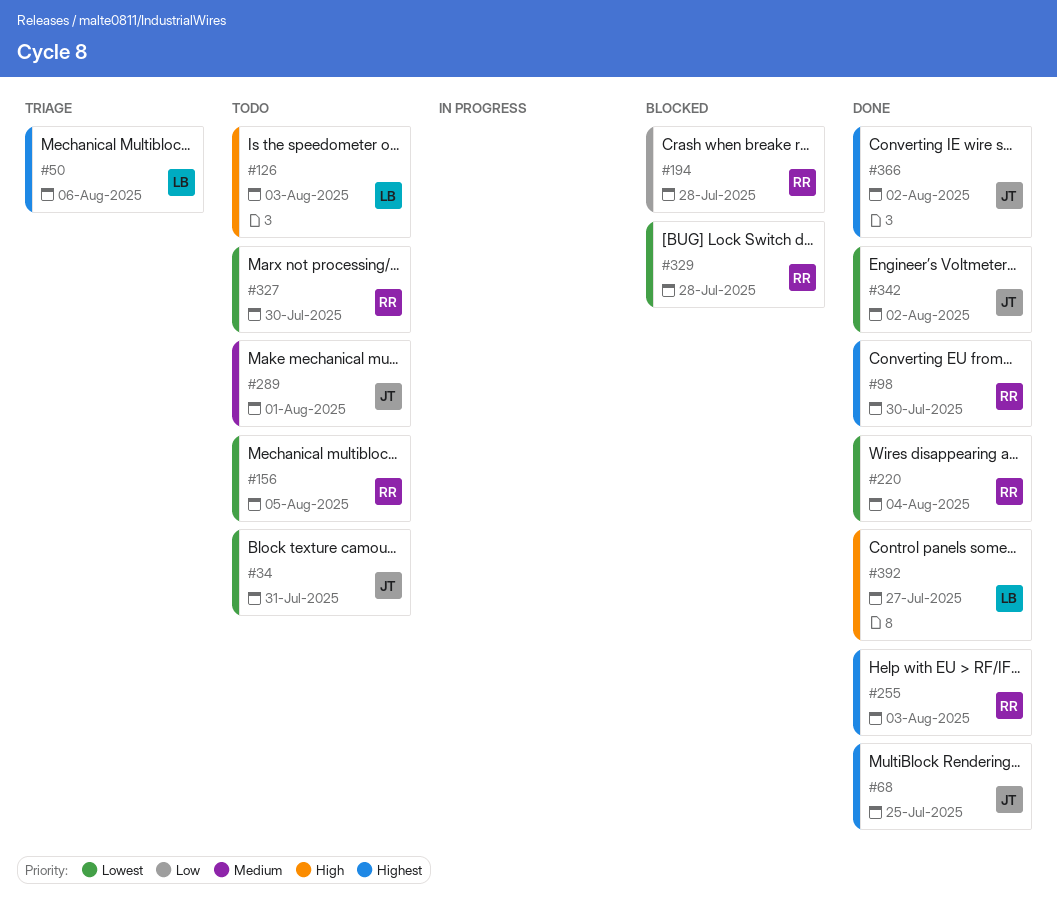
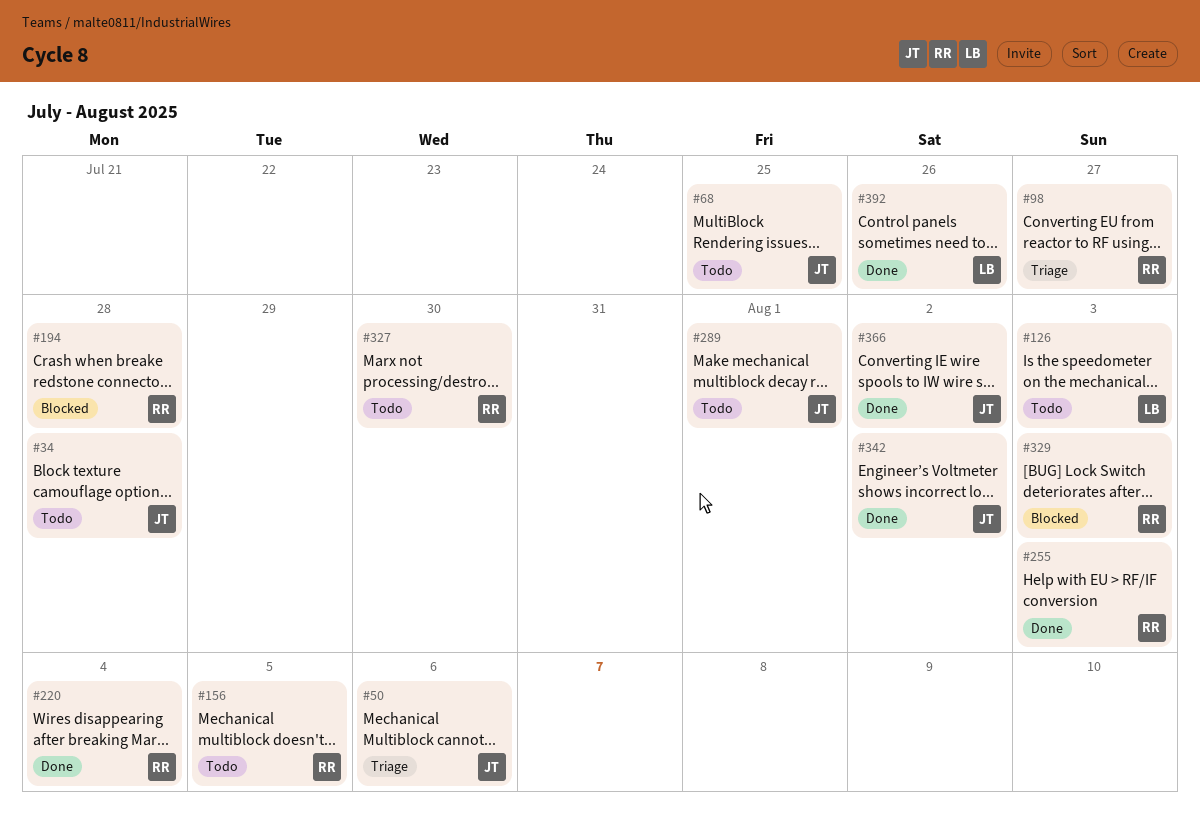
#34, due: Jul 31 -> Jul 28
#50, owner: LB -> JT
#68, status: Done -> Todo
#98, status: Done -> Triage
#98, due: Jul 30 -> Jul 27
#329, due: Jul 28 -> Aug 3
#392, due: Jul 27 -> Jul 26

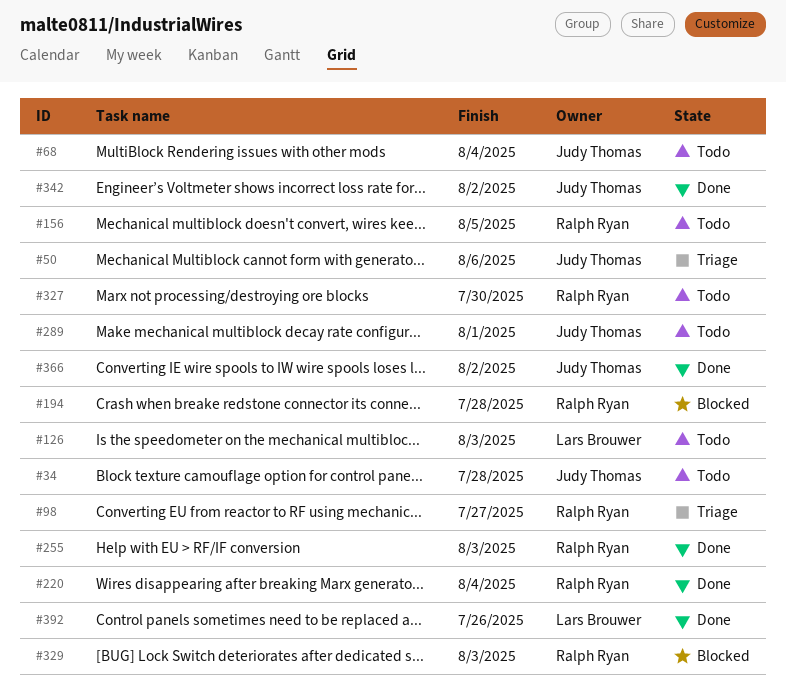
#68, due: Jul 25 -> Aug 4

